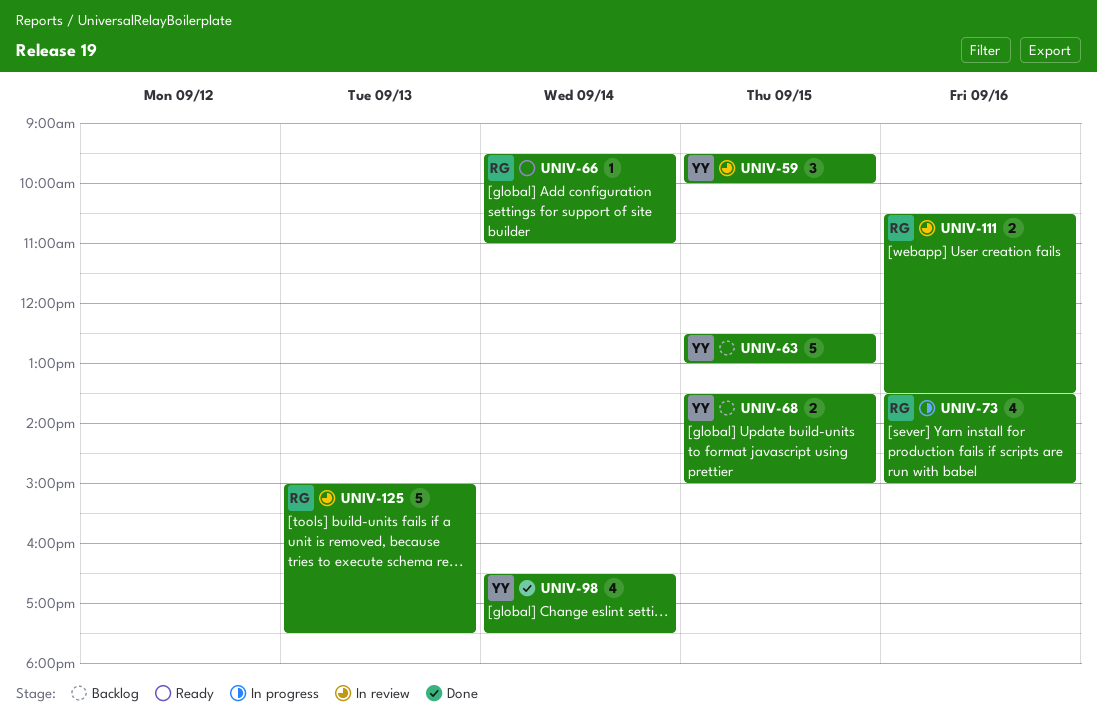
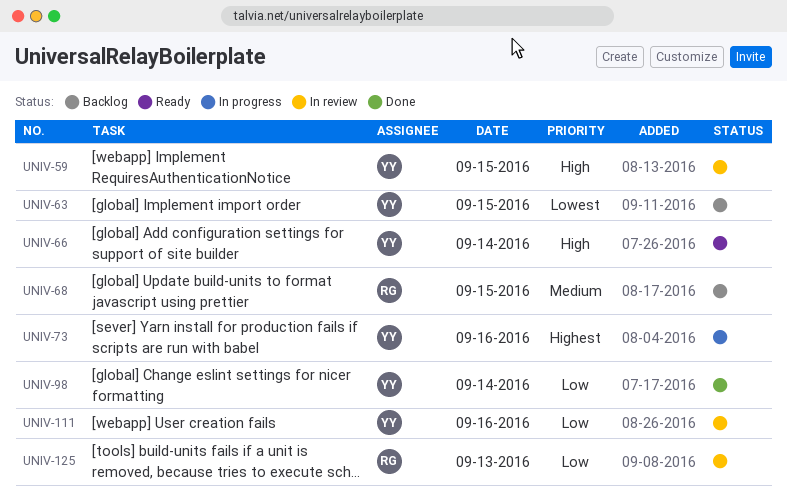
UNIV-66, owner: RG -> YY
UNIV-68, owner: YY -> RG
UNIV-73, owner: RG -> YY
UNIV-111, owner: RG -> YY

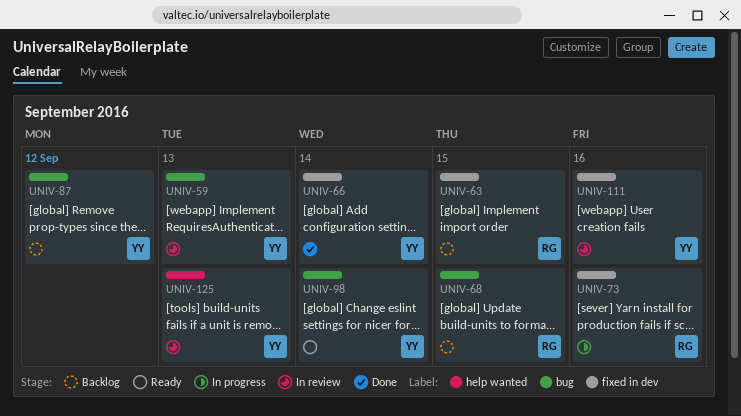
UNIV-59, day: Sep 15 -> Sep 13
UNIV-63, owner: YY -> RG
UNIV-66, status: Ready -> Done
UNIV-73, owner: YY -> RG
UNIV-87: none -> present
UNIV-98, status: Done -> Ready
UNIV-125, owner: RG -> YY

